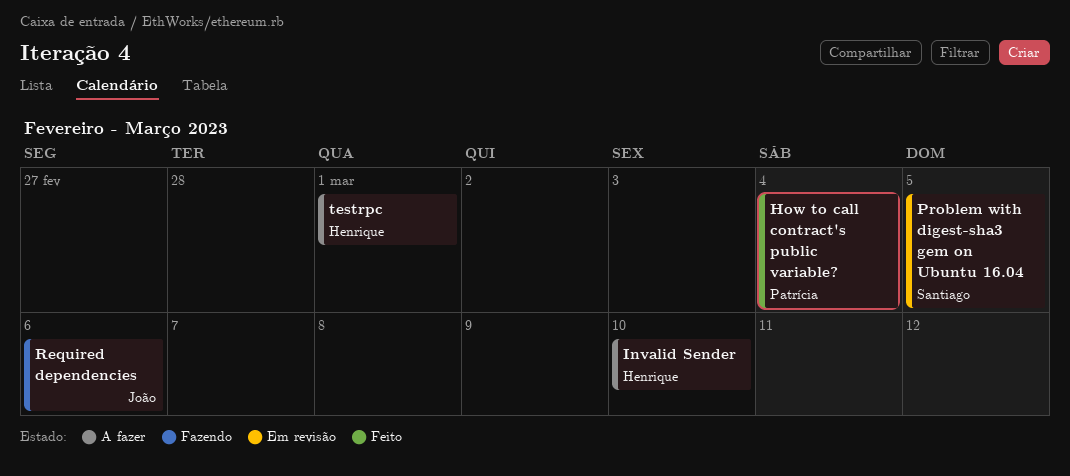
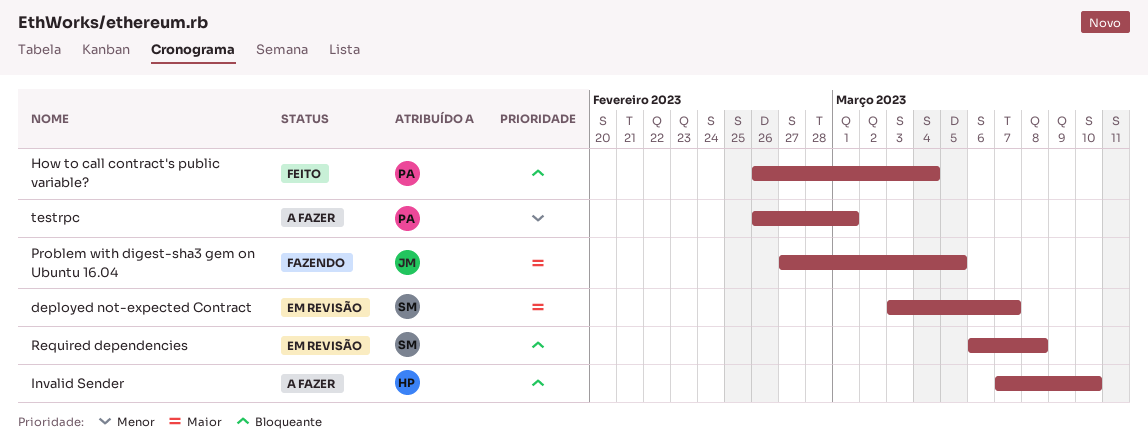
deployed not-expected Contract: none -> present
Problem with digest-sha3 gem on Ubuntu 16.04, status: Em revisão -> Fazendo
Problem with digest-sha3 gem on Ubuntu 16.04, owner: Santiago -> João
Required dependencies, status: Fazendo -> Em revisão
Required dependencies, owner: João -> Santiago
Required dependencies, due: Mar 6 -> Mar 8
testrpc, owner: Henrique -> Patrícia

